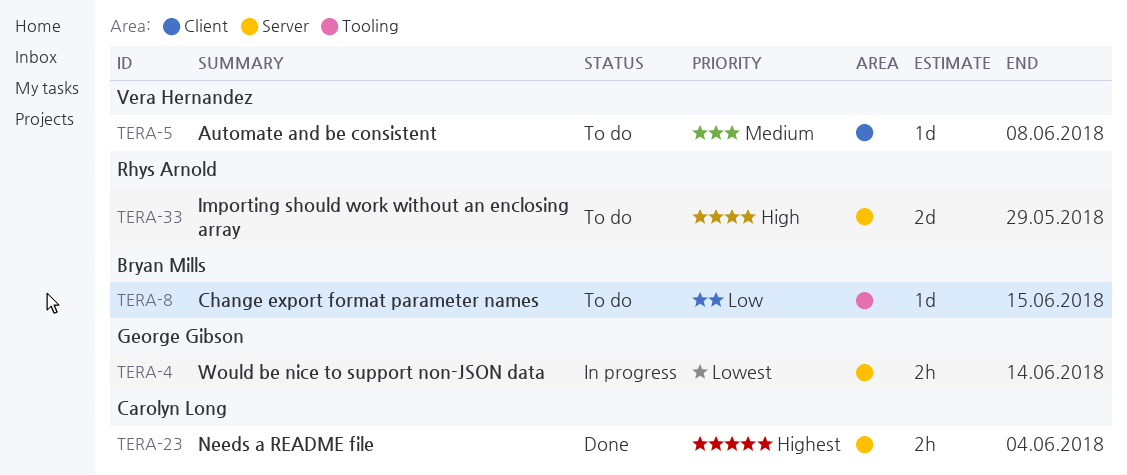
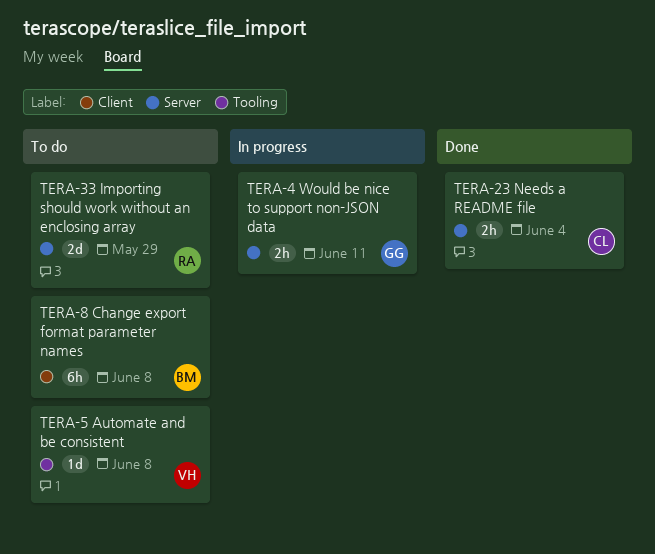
TERA-4, due: Jun 14 -> Jun 11
TERA-5, label: Client -> Tooling
TERA-8, label: Tooling -> Client
TERA-8, estimate: 1d -> 6h
TERA-8, due: Jun 15 -> Jun 8

